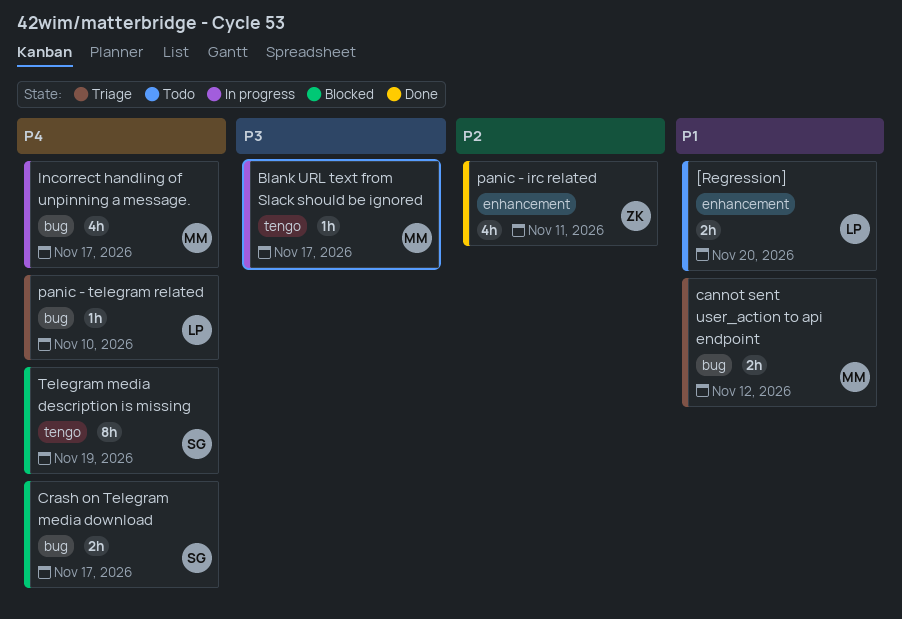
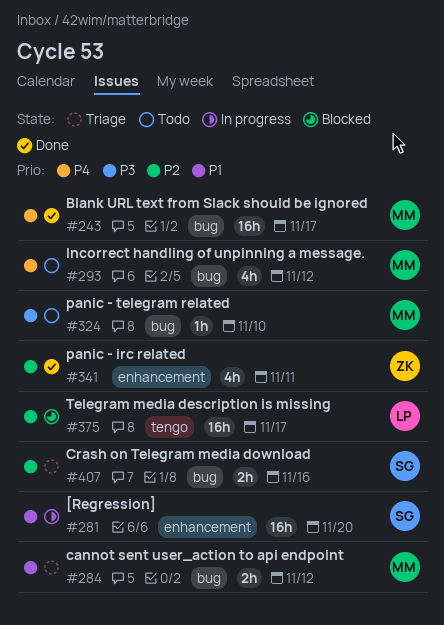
[Regression], status: Todo -> In progress
[Regression], owner: LP -> SG
[Regression], estimate: 2h -> 16h
Blank URL text from Slack should be ignored, status: In progress -> Done
Blank URL text from Slack should be ignored, priority: P3 -> P4
Blank URL text from Slack should be ignored, label: tengo -> bug
Blank URL text from Slack should be ignored, estimate: 1h -> 16h
Crash on Telegram media download, status: Blocked -> Triage
Crash on Telegram media download, priority: P4 -> P2
Crash on Telegram media download, due: Nov 17 -> Nov 16
Incorrect handling of unpinning a message., status: In progress -> Todo
Incorrect handling of unpinning a message., due: Nov 17 -> Nov 12
panic - telegram related, status: Triage -> Todo
panic - telegram related, owner: LP -> MM
panic - telegram related, priority: P4 -> P3
Telegram media description is missing, owner: SG -> LP
Telegram media description is missing, priority: P4 -> P2
Telegram media description is missing, estimate: 8h -> 16h
Telegram media description is missing, due: Nov 19 -> Nov 17

